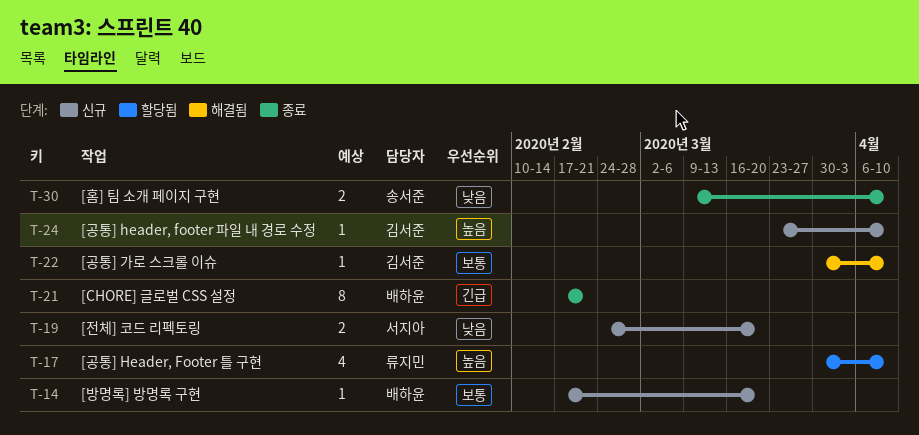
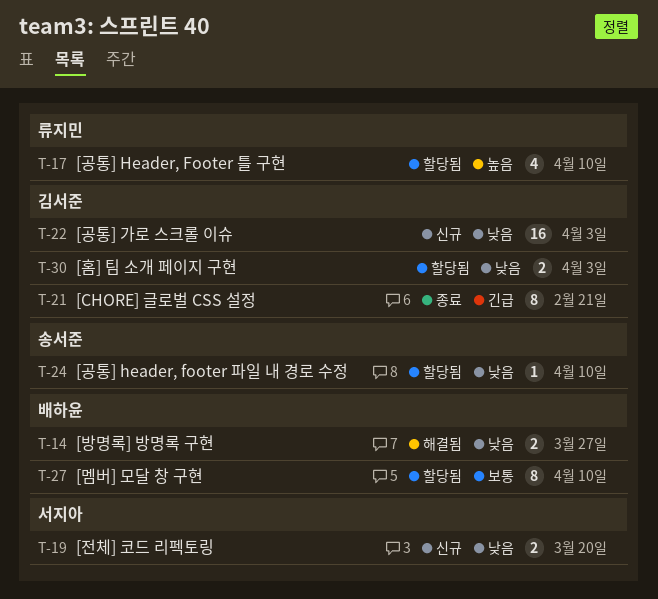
T-14, status: 신규 -> 해결됨
T-14, priority: 보통 -> 낮음
T-14, estimate: 1 -> 2
T-14, due: Mar 20 -> Mar 27
T-21, owner: 배하윤 -> 김서준
T-22, status: 해결됨 -> 신규
T-22, priority: 보통 -> 낮음
T-22, estimate: 1 -> 16
T-22, due: Apr 10 -> Apr 3
T-24, status: 신규 -> 할당됨
T-24, owner: 김서준 -> 송서준
T-24, priority: 높음 -> 낮음
T-27: none -> present
T-30, status: 종료 -> 할당됨
T-30, owner: 송서준 -> 김서준
T-30, due: Apr 10 -> Apr 3

